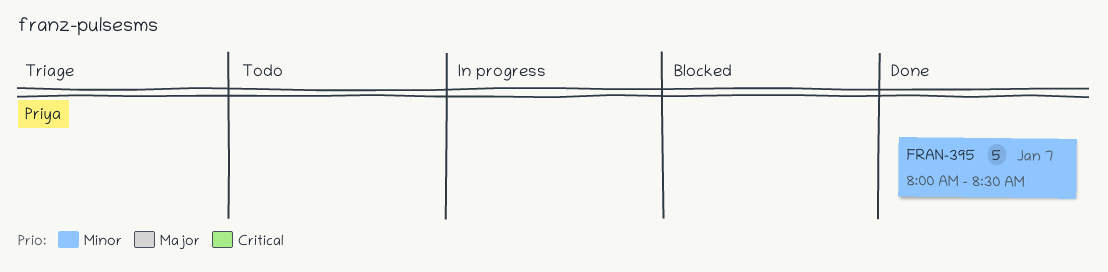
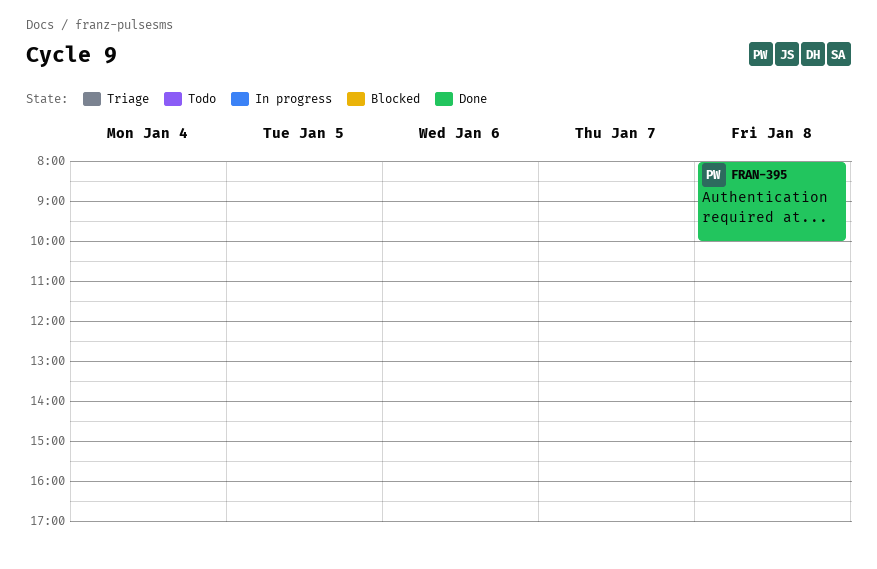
FRAN-395, day: Jan 7 -> Jan 8
FRAN-395, ends: 08:30 -> 10:00

